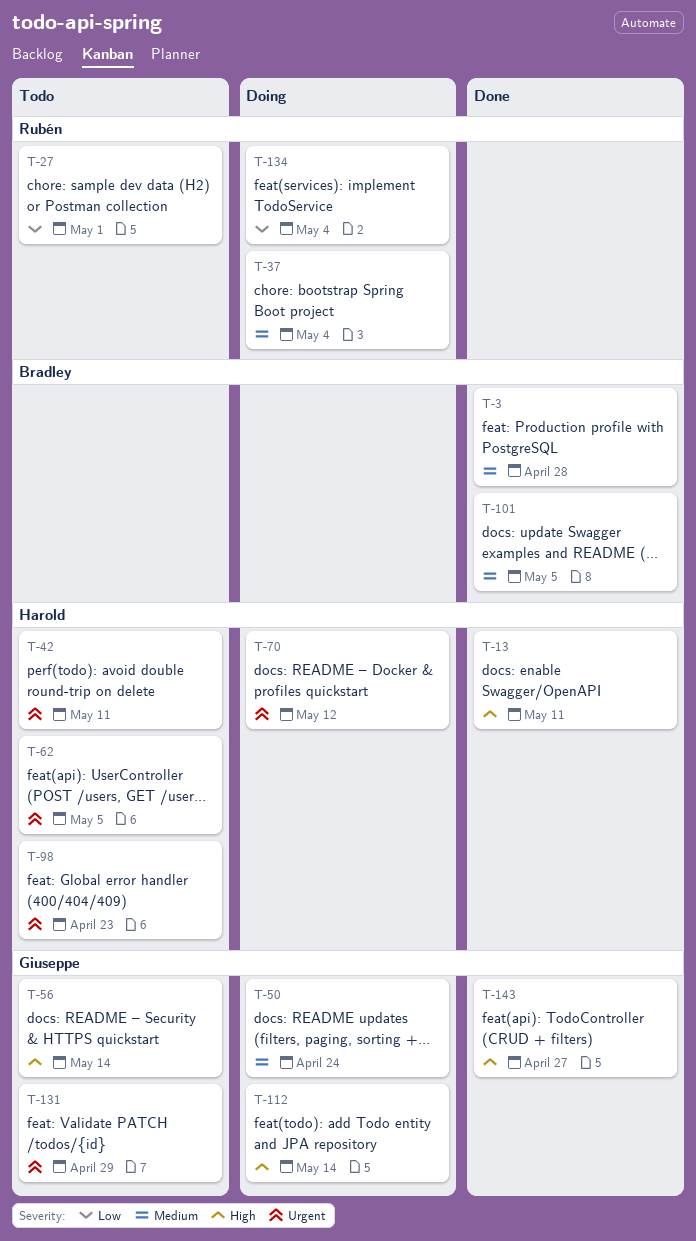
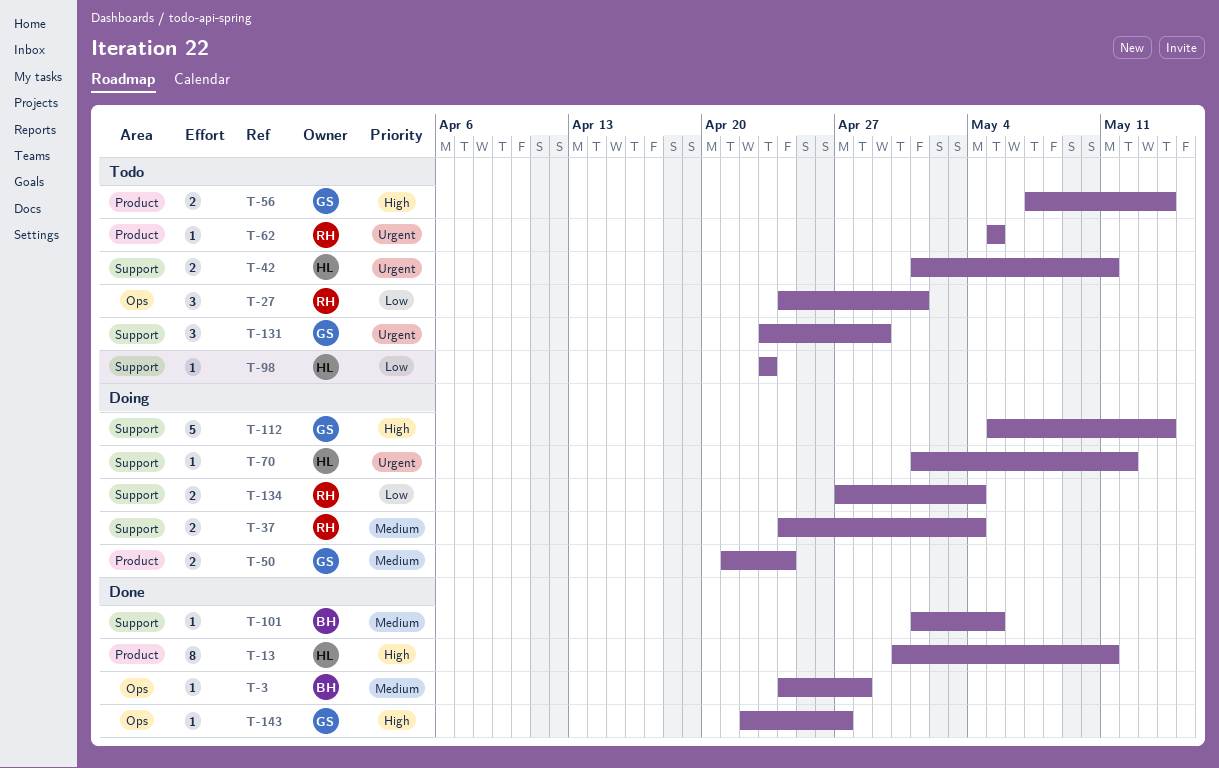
T-62, owner: Harold -> Rubén
T-98, priority: Urgent -> Low

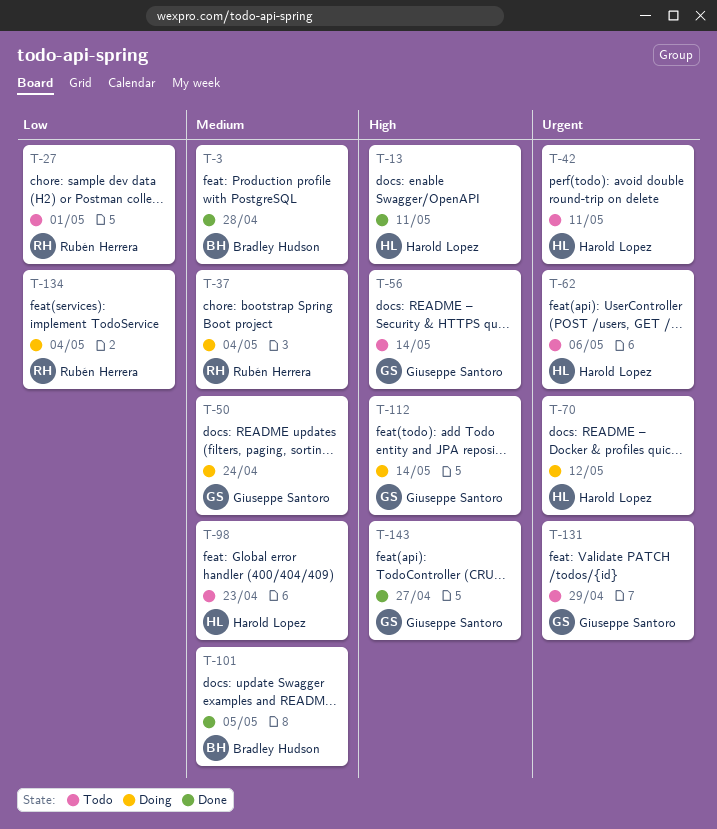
T-62, owner: Rubén Herrera -> Harold Lopez
T-62, due: May 5 -> May 6
T-98, priority: Low -> Medium

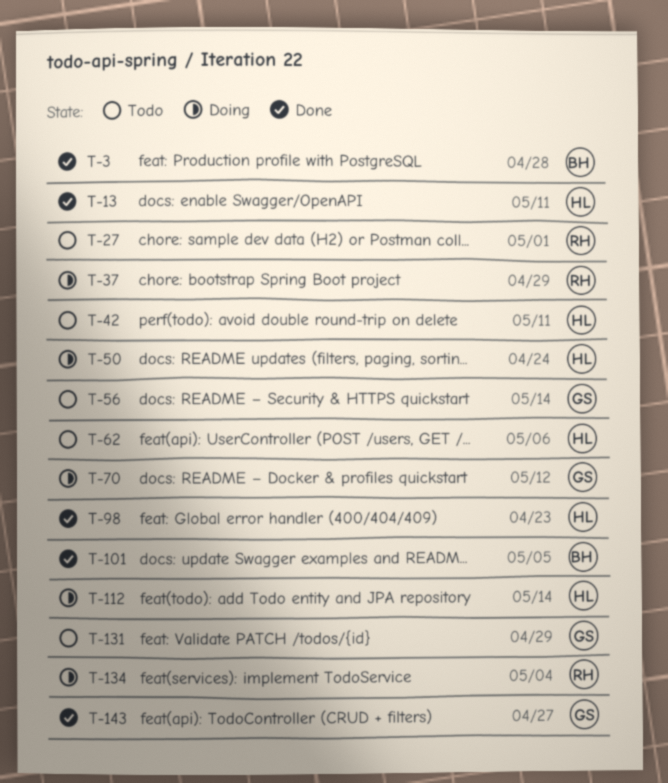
T-37, due: May 4 -> Apr 29
T-50, owner: Giuseppe Santoro -> Harold Lopez
T-70, owner: Harold Lopez -> Giuseppe Santoro
T-98, status: Todo -> Done
T-112, owner: Giuseppe Santoro -> Harold Lopez

